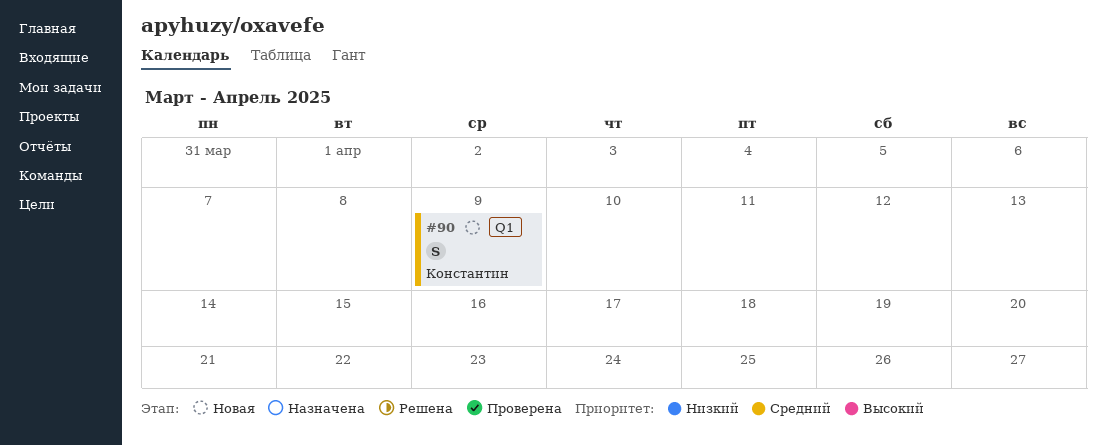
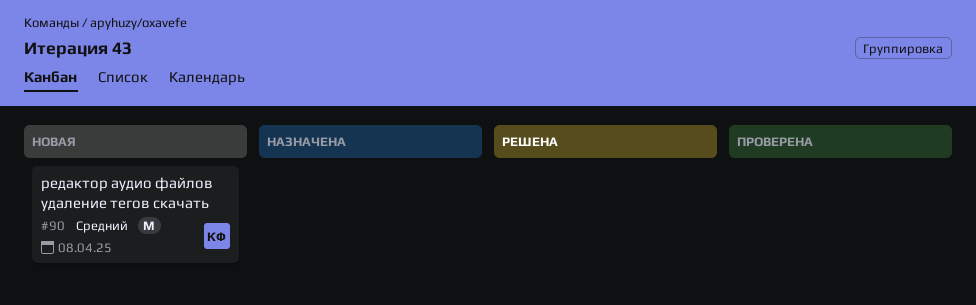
#90, estimate: S -> M
#90, due: Apr 9 -> Apr 8

